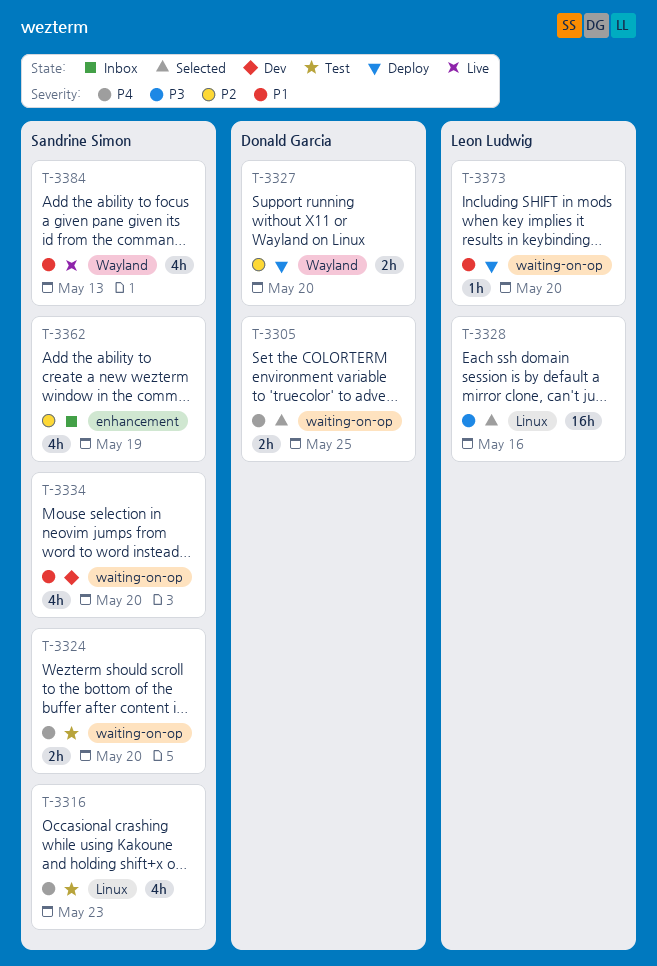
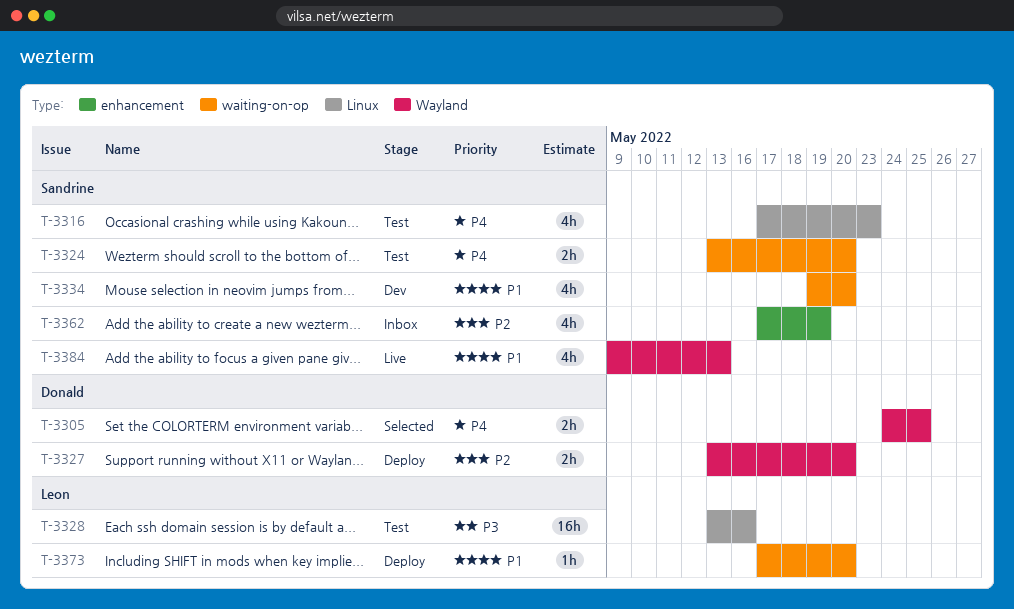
T-3305, label: waiting-on-op -> Wayland
T-3328, status: Selected -> Test

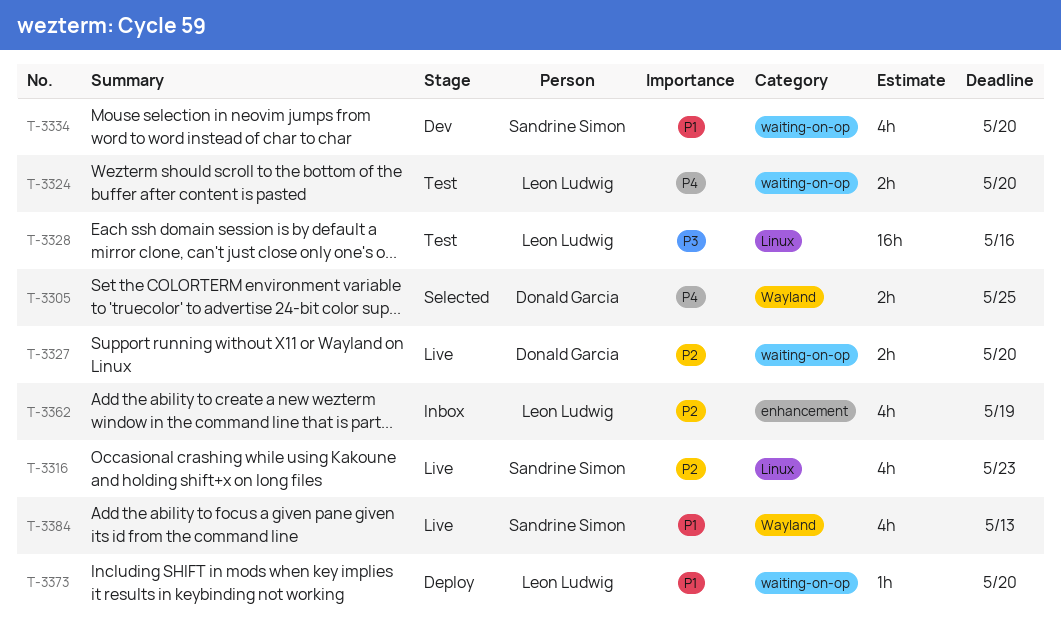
T-3316, status: Test -> Live
T-3316, priority: P4 -> P2
T-3324, owner: Sandrine Simon -> Leon Ludwig
T-3327, status: Deploy -> Live
T-3327, label: Wayland -> waiting-on-op
T-3362, owner: Sandrine Simon -> Leon Ludwig

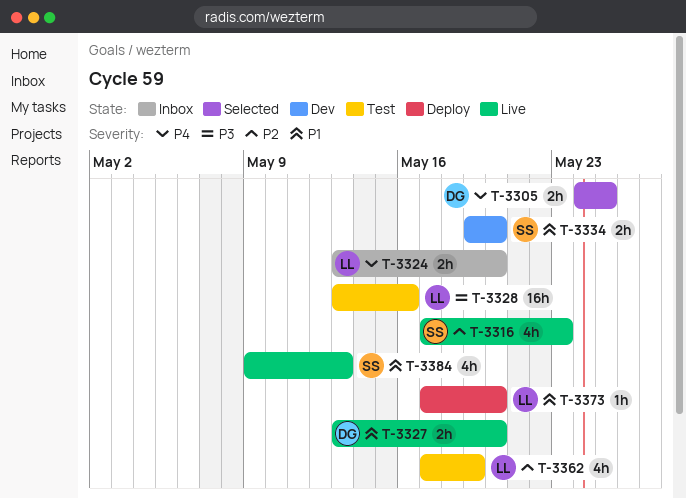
T-3324, status: Test -> Inbox
T-3327, priority: P2 -> P1
T-3334, estimate: 4h -> 2h
T-3362, status: Inbox -> Test

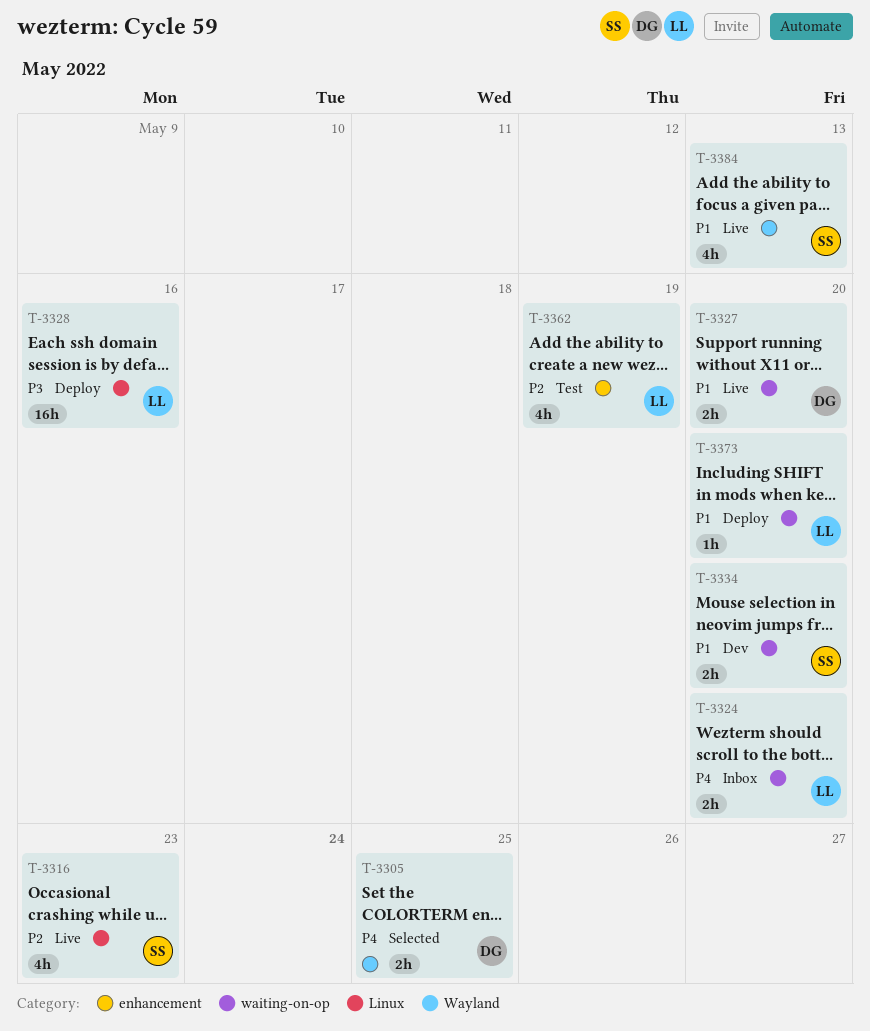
T-3328, status: Test -> Deploy

